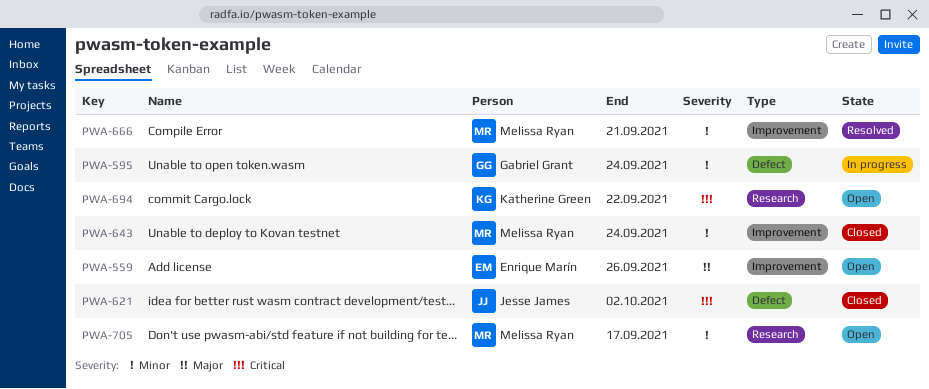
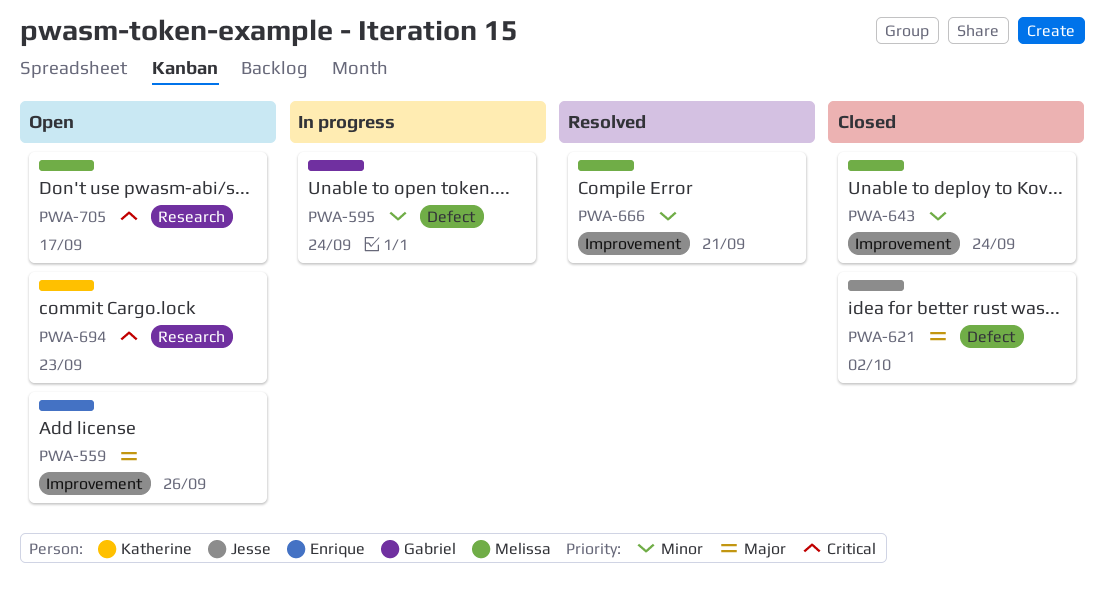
PWA-621, priority: Critical -> Major
PWA-694, due: Sep 22 -> Sep 23
PWA-705, priority: Minor -> Critical

